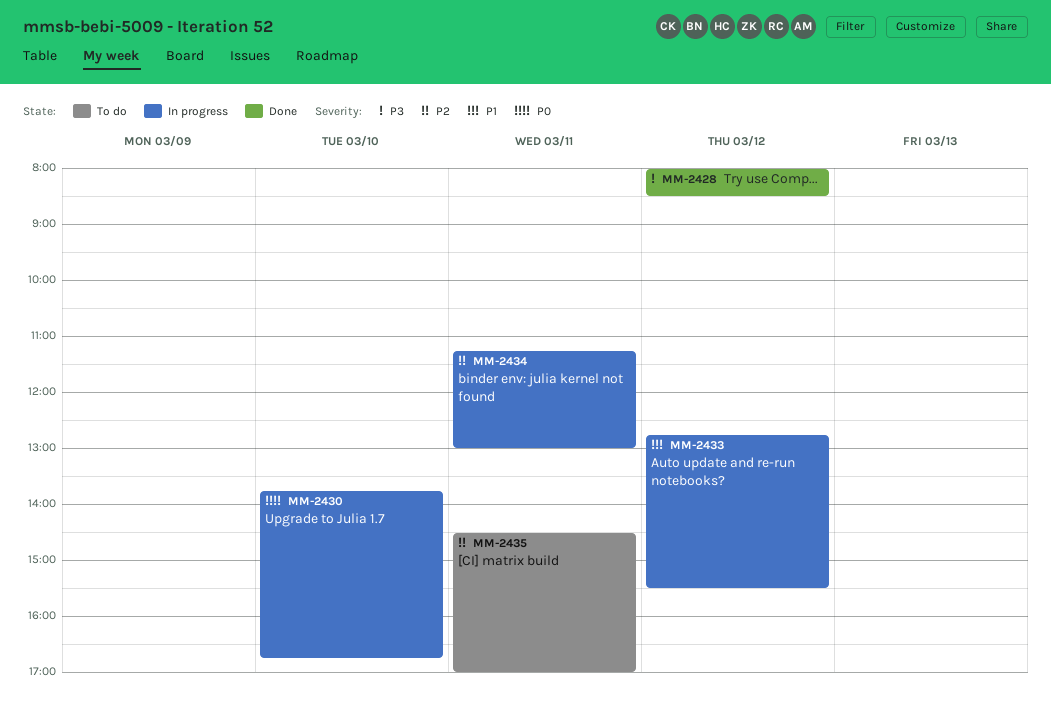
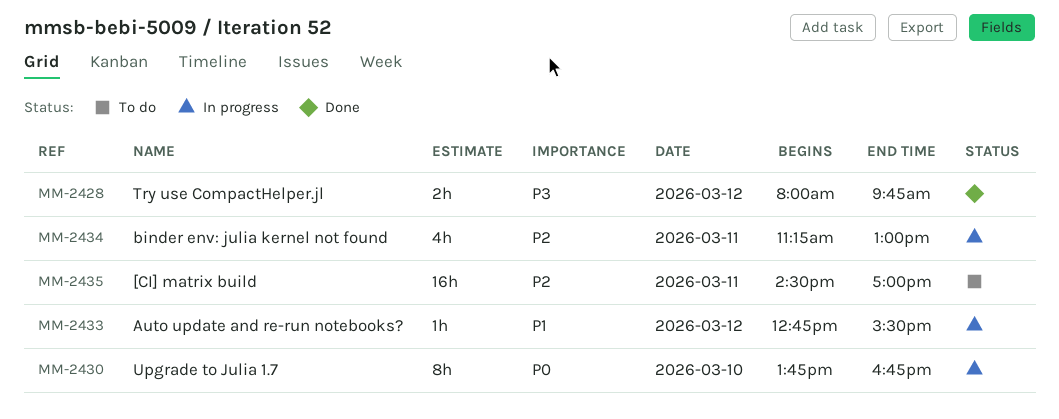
MM-2428, ends: 08:30 -> 09:45

